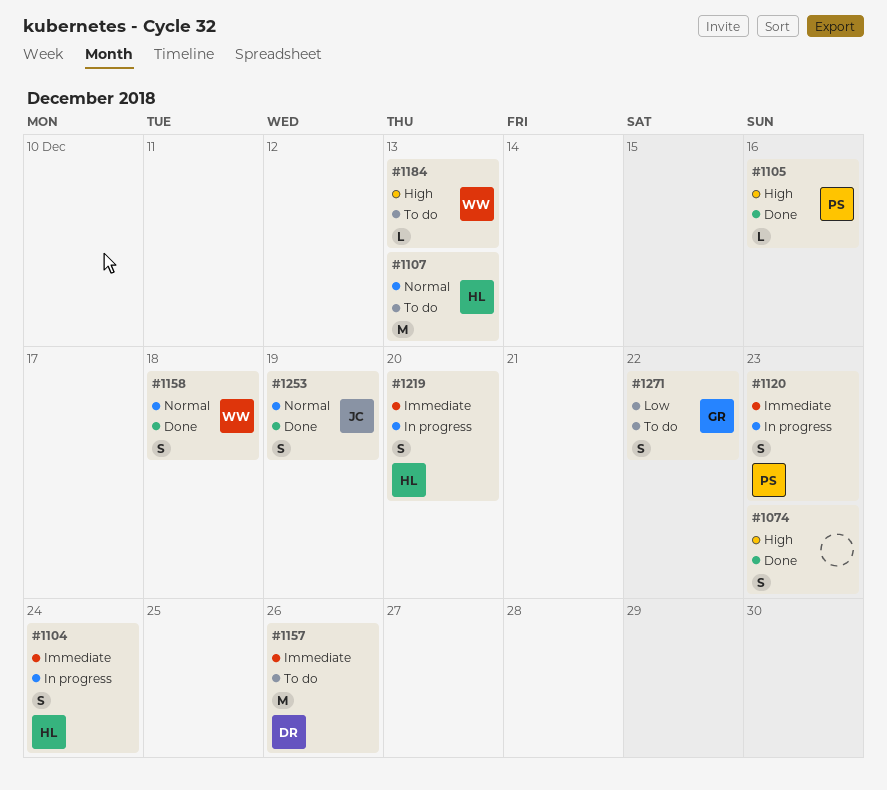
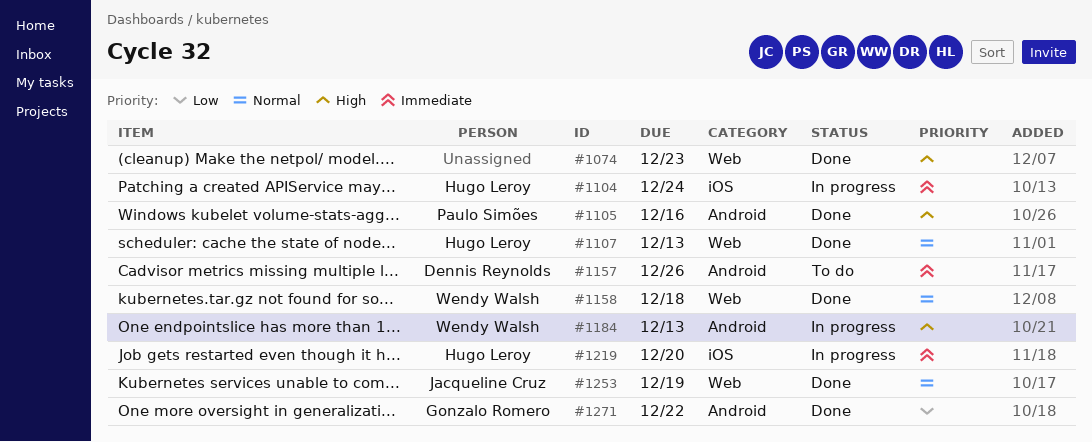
#1107, status: To do -> Done
#1120: present -> none
#1184, status: To do -> In progress
#1271, status: To do -> Done

